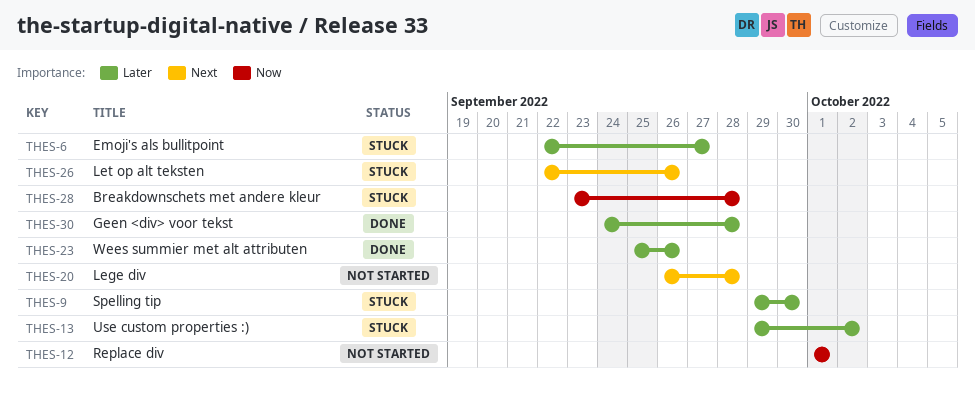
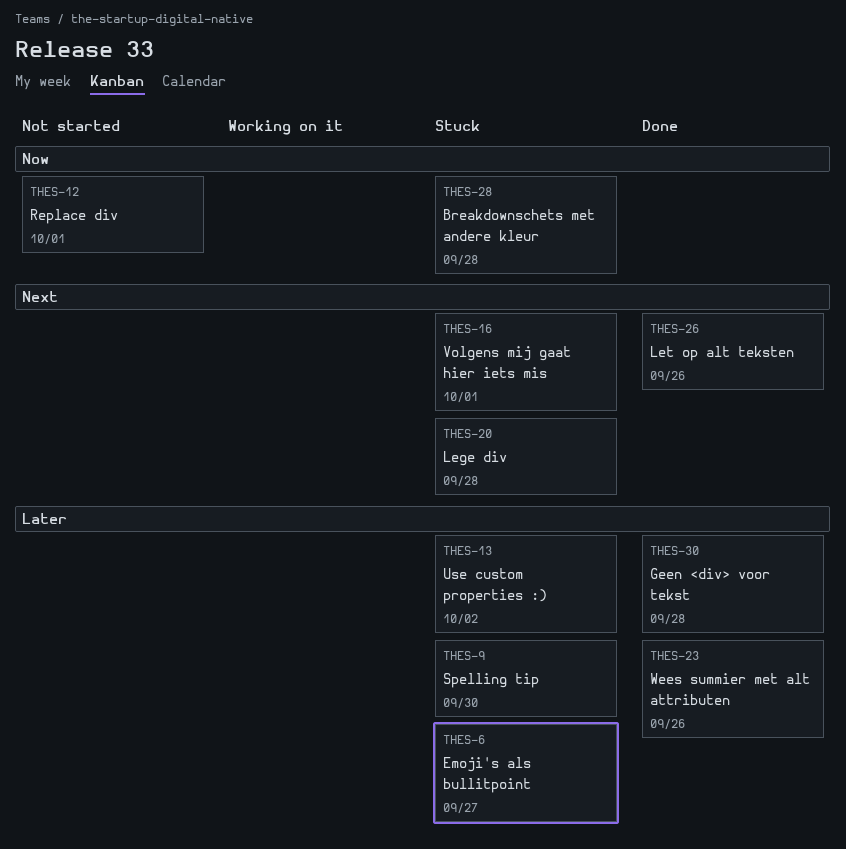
THES-16: none -> present
THES-20, status: Not started -> Stuck
THES-26, status: Stuck -> Done

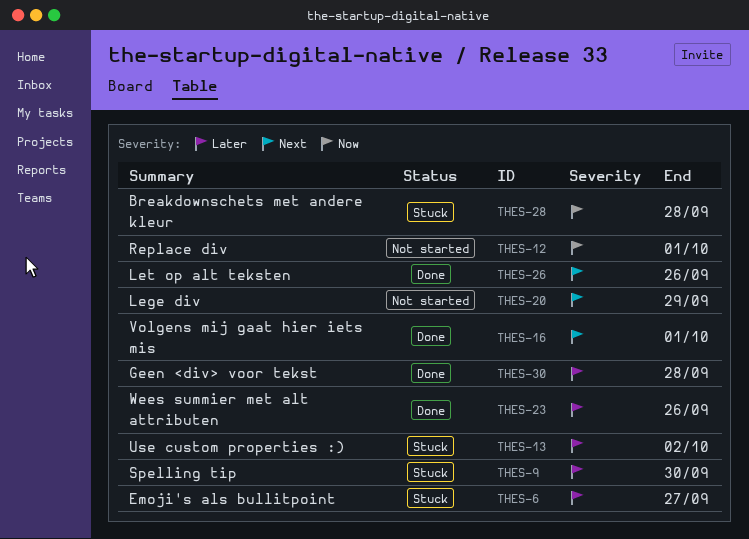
THES-16, status: Stuck -> Done
THES-20, status: Stuck -> Not started
THES-20, due: Sep 28 -> Sep 29

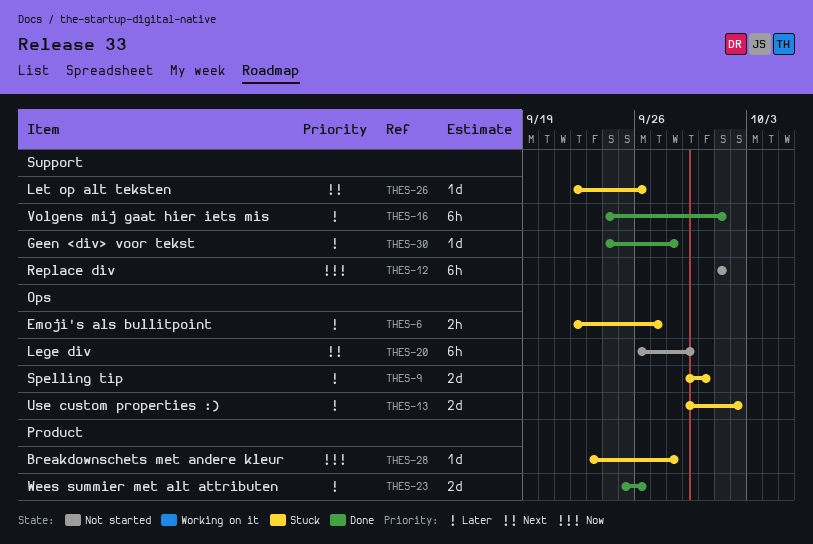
THES-16, priority: Next -> Later
THES-26, status: Done -> Stuck

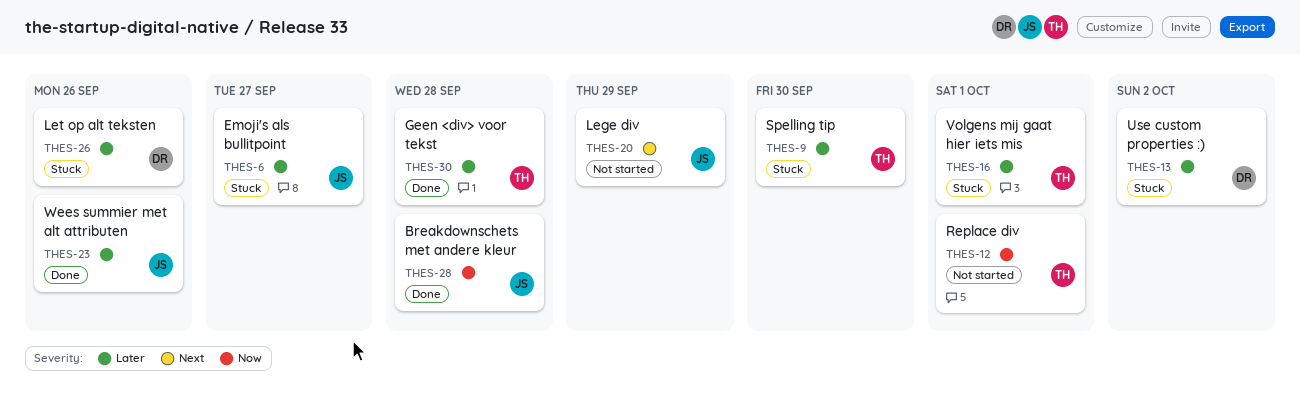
THES-16, status: Done -> Stuck
THES-26, priority: Next -> Later
THES-28, status: Stuck -> Done

